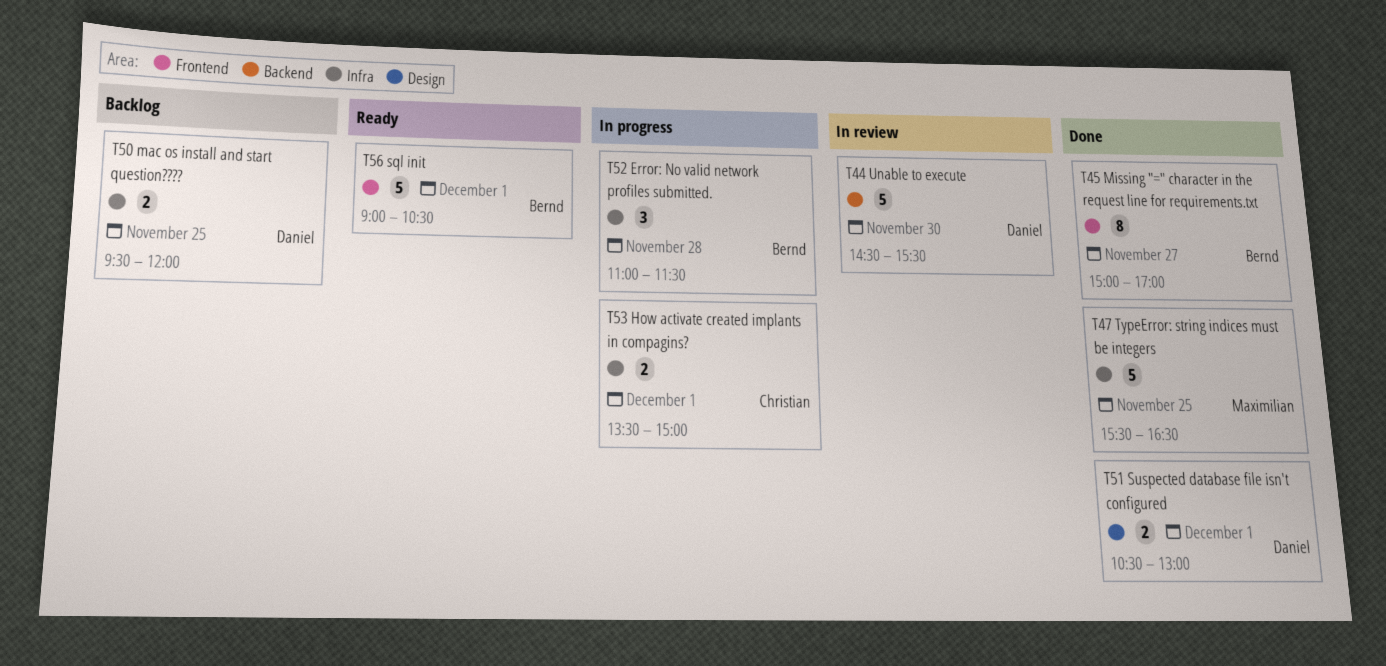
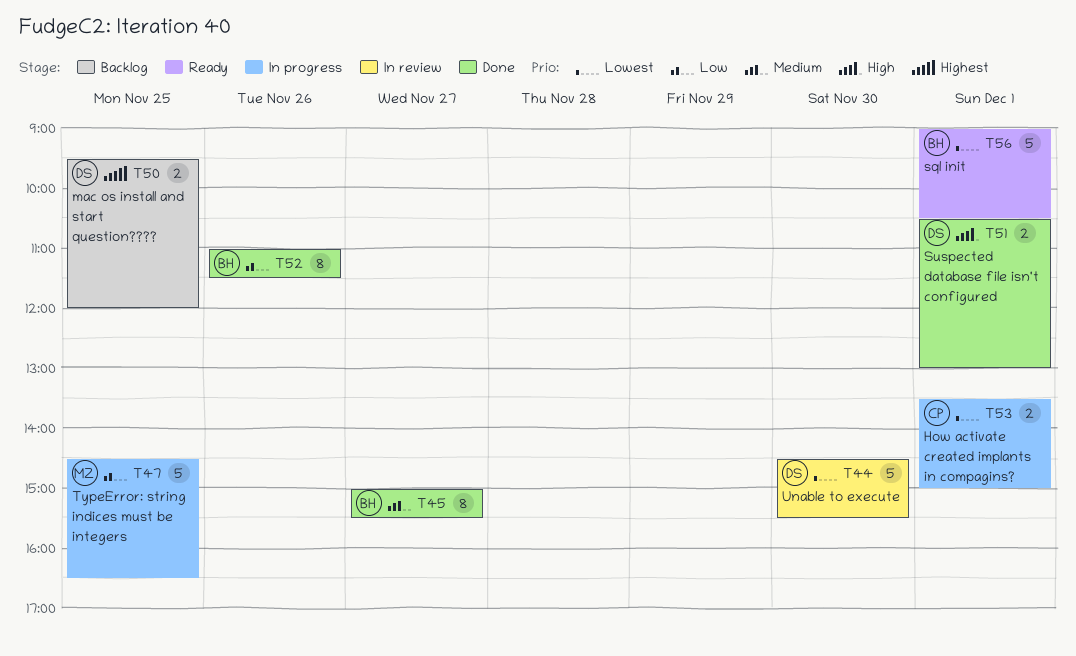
T45, ends: 17:00 -> 15:30
T47, status: Done -> In progress
T47, begins: 15:30 -> 14:30
T52, status: In progress -> Done
T52, estimate: 3 -> 8
T52, day: Nov 28 -> Nov 26

